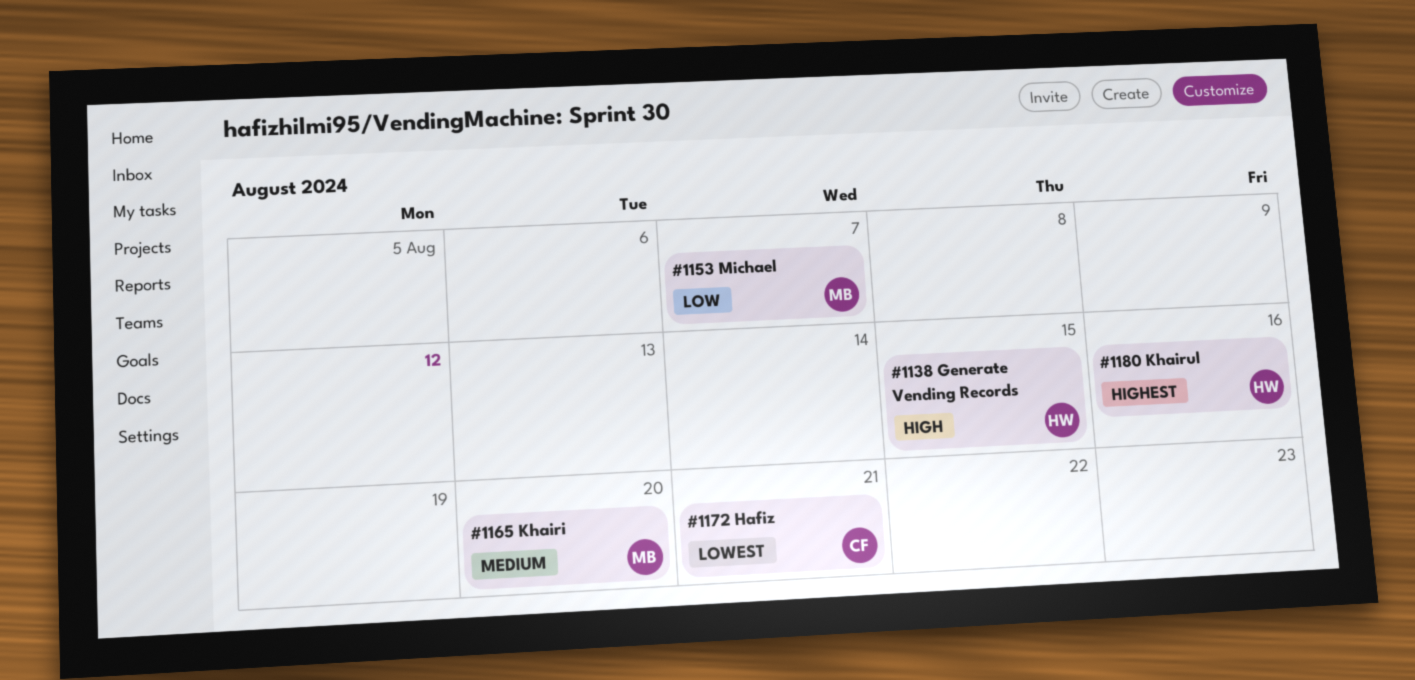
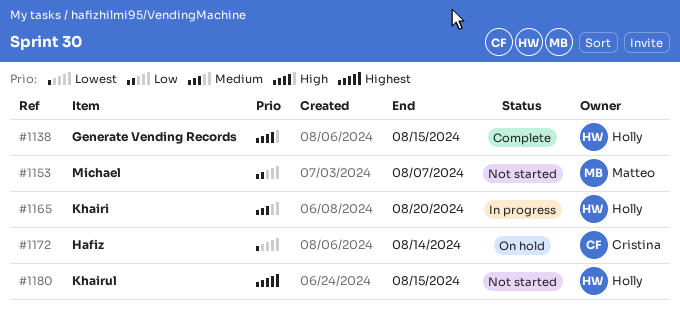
#1165, owner: Matteo -> Holly
#1172, due: Aug 21 -> Aug 14
#1180, due: Aug 16 -> Aug 15

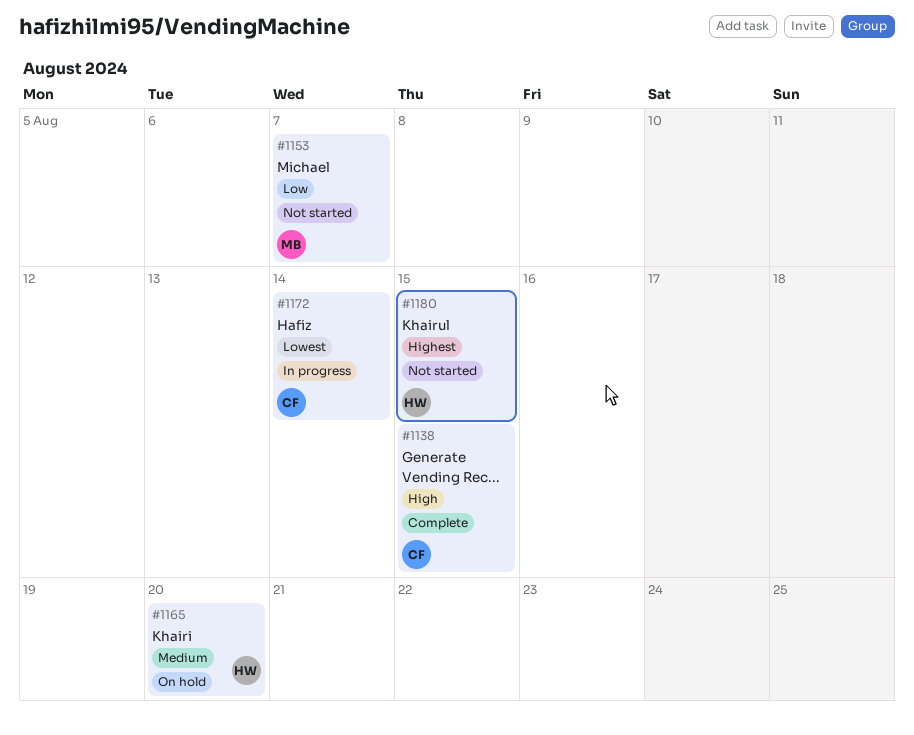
#1138, owner: Holly -> Cristina
#1165, status: In progress -> On hold
#1172, status: On hold -> In progress

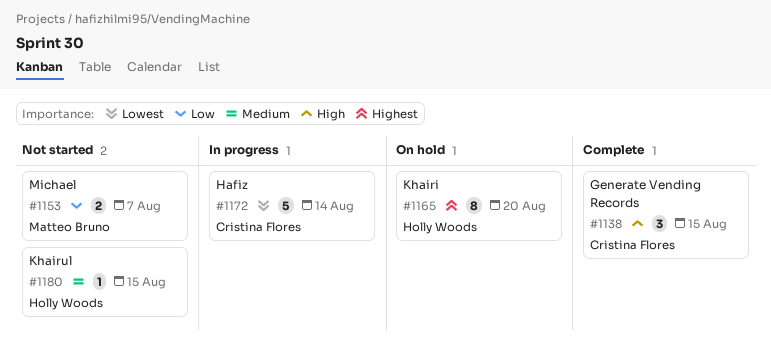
#1165, priority: Medium -> Highest
#1180, priority: Highest -> Medium

